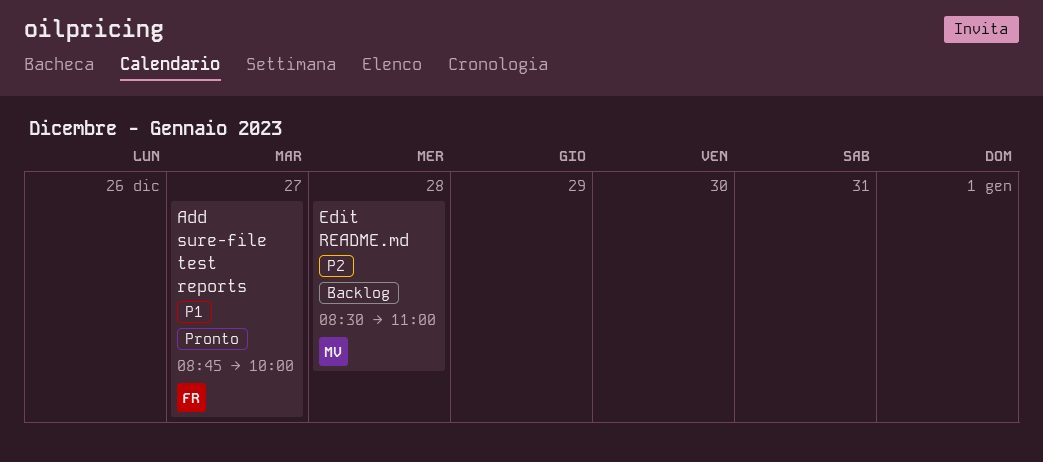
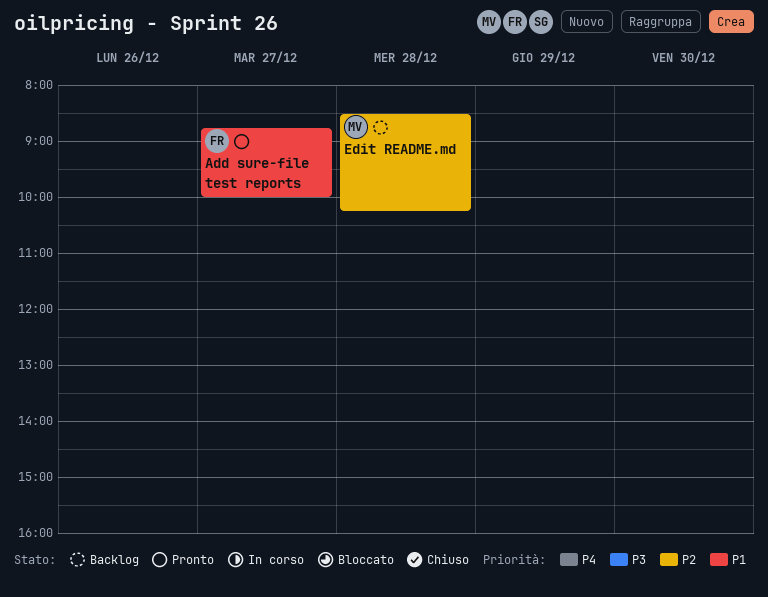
Edit README.md, ends: 11:00 -> 10:15

